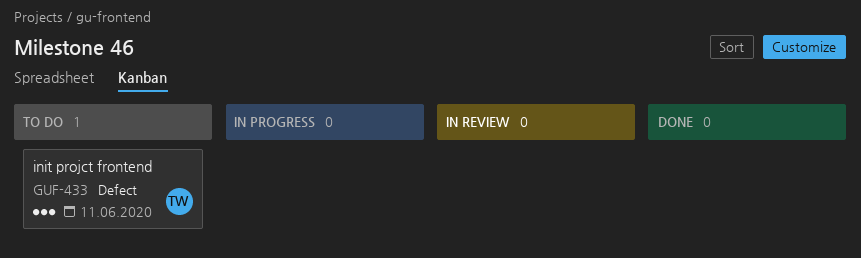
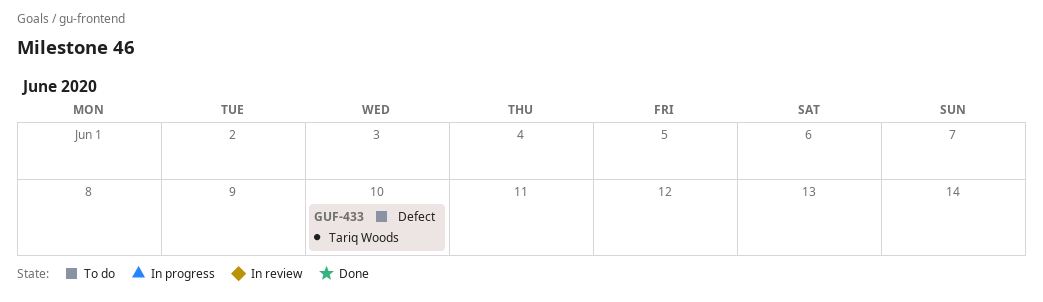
GUF-433, estimate: 3 -> 1
GUF-433, due: Jun 11 -> Jun 10

